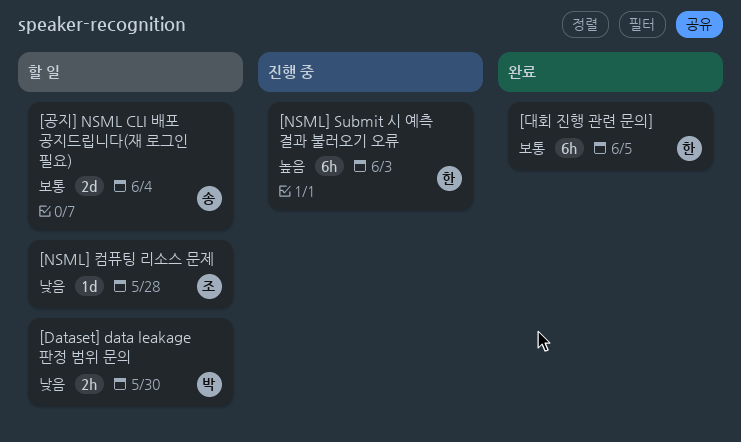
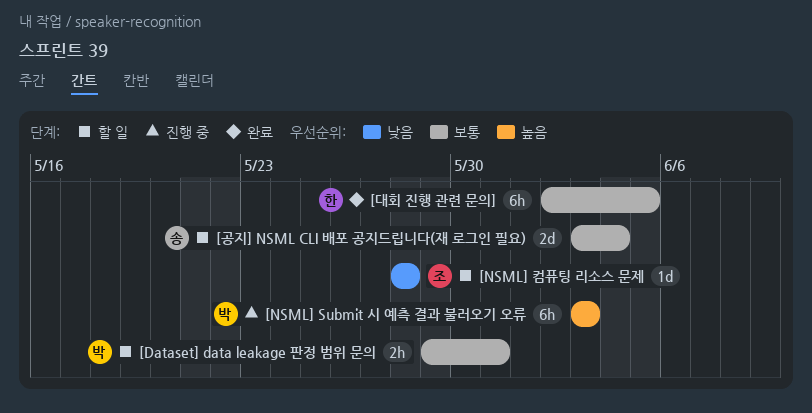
[Dataset] data leakage 판정 범위 문의, priority: 낮음 -> 보통
[Dataset] data leakage 판정 범위 문의, due: May 30 -> May 31
[NSML] Submit 시 예측 결과 불러오기 오류, owner: 한 -> 박

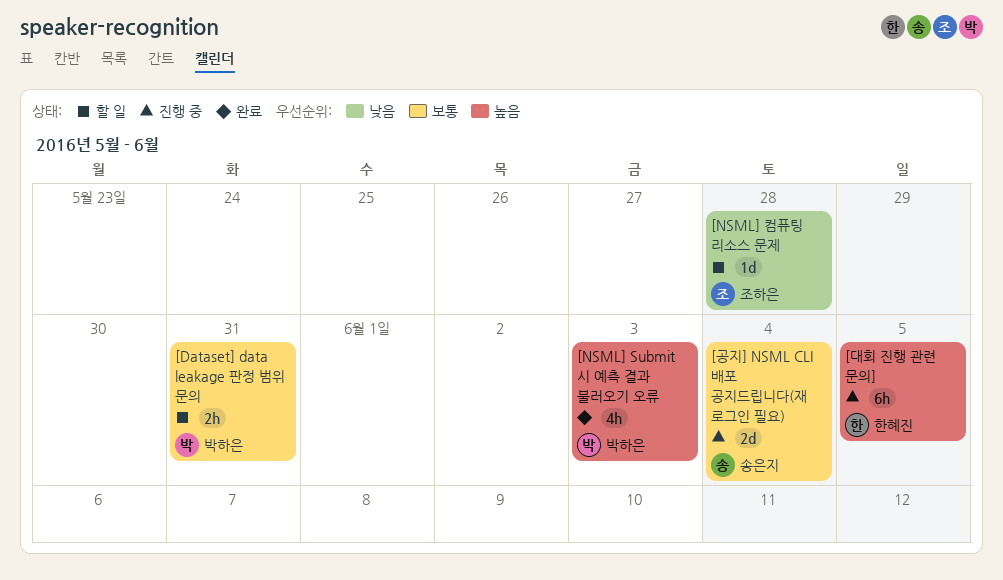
[NSML] Submit 시 예측 결과 불러오기 오류, status: 진행 중 -> 완료
[NSML] Submit 시 예측 결과 불러오기 오류, estimate: 6h -> 4h
[공지] NSML CLI 배포 공지드립니다(재 로그인 필요), status: 할 일 -> 진행 중
[대회 진행 관련 문의], status: 완료 -> 진행 중
[대회 진행 관련 문의], priority: 보통 -> 높음

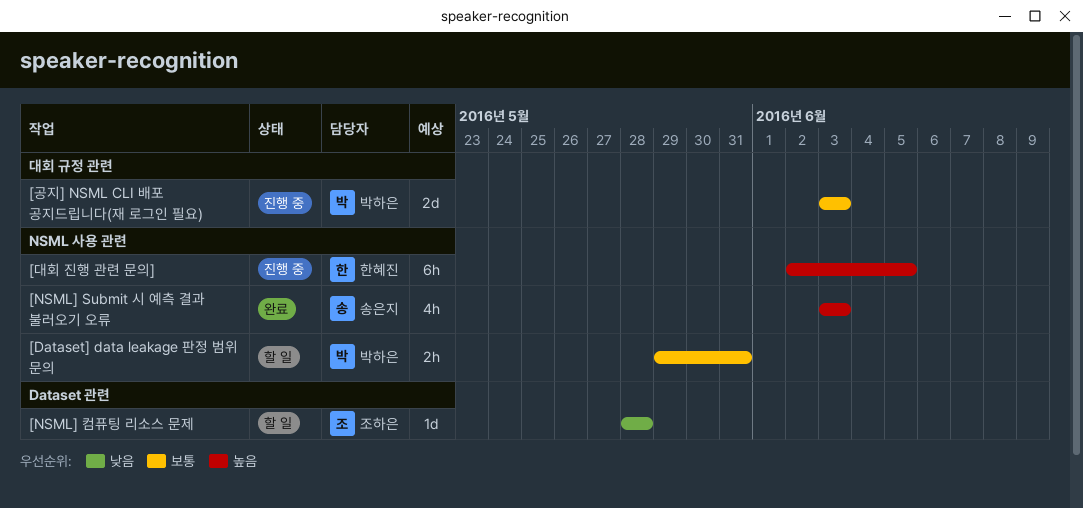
[NSML] Submit 시 예측 결과 불러오기 오류, owner: 박하은 -> 송은지
[공지] NSML CLI 배포 공지드립니다(재 로그인 필요), owner: 송은지 -> 박하은
[공지] NSML CLI 배포 공지드립니다(재 로그인 필요), due: Jun 4 -> Jun 3

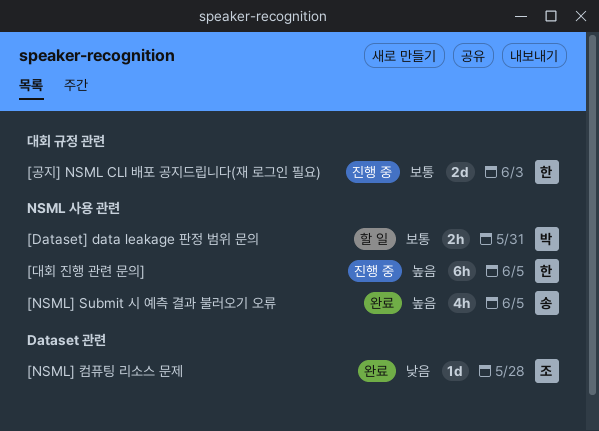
[NSML] Submit 시 예측 결과 불러오기 오류, due: Jun 3 -> Jun 5
[NSML] 컴퓨팅 리소스 문제, status: 할 일 -> 완료
[공지] NSML CLI 배포 공지드립니다(재 로그인 필요), owner: 박하은 -> 한혜진

